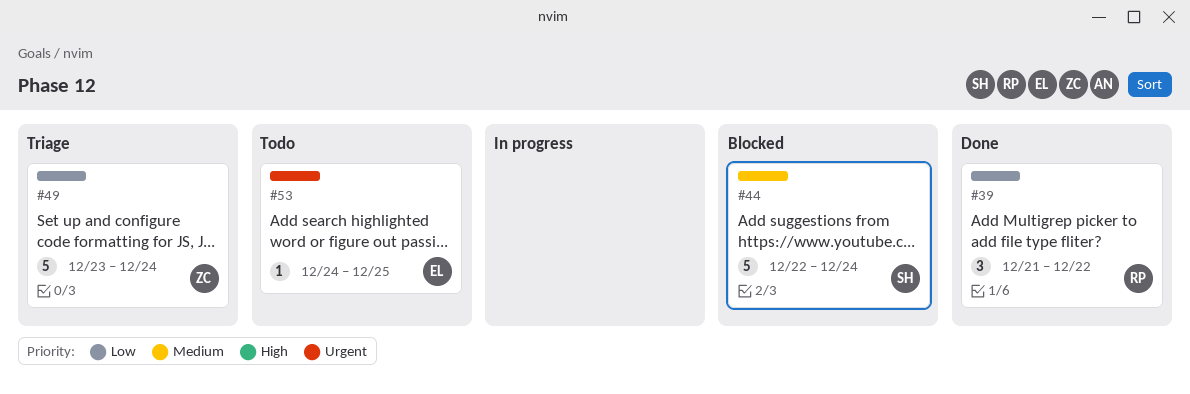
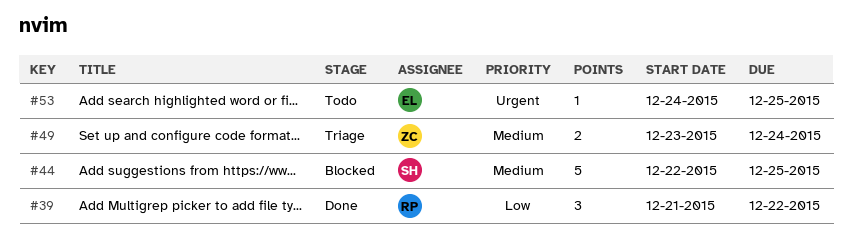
#44, due: Dec 24 -> Dec 25
#49, priority: Low -> Medium
#49, estimate: 5 -> 2

